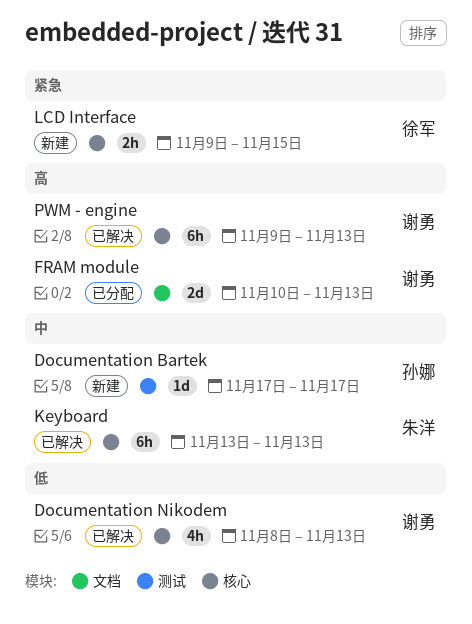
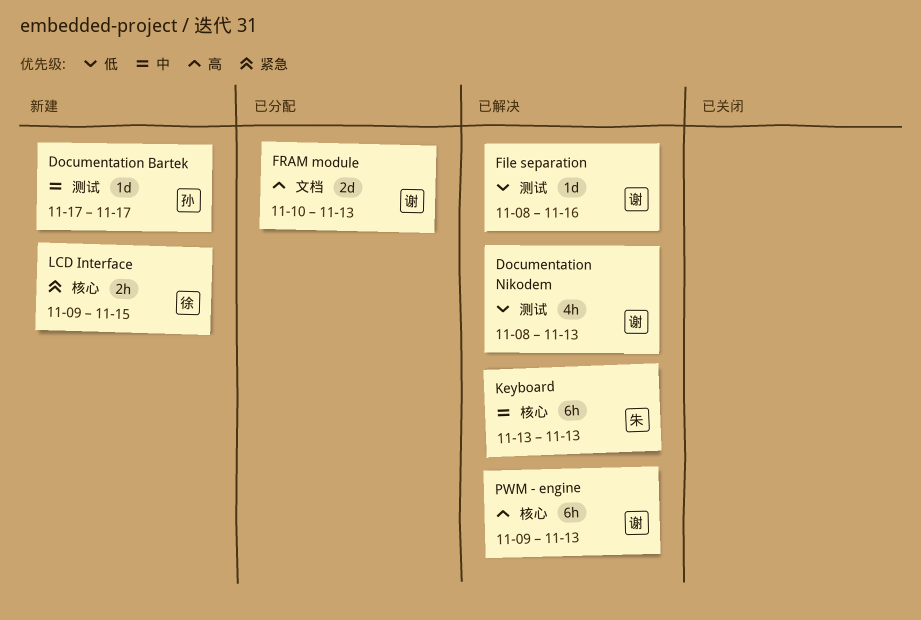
Documentation Nikodem, label: 核心 -> 测试
File separation: none -> present

